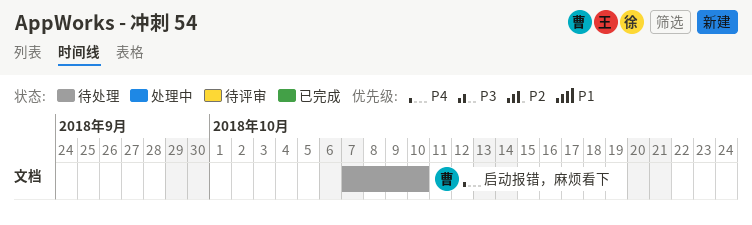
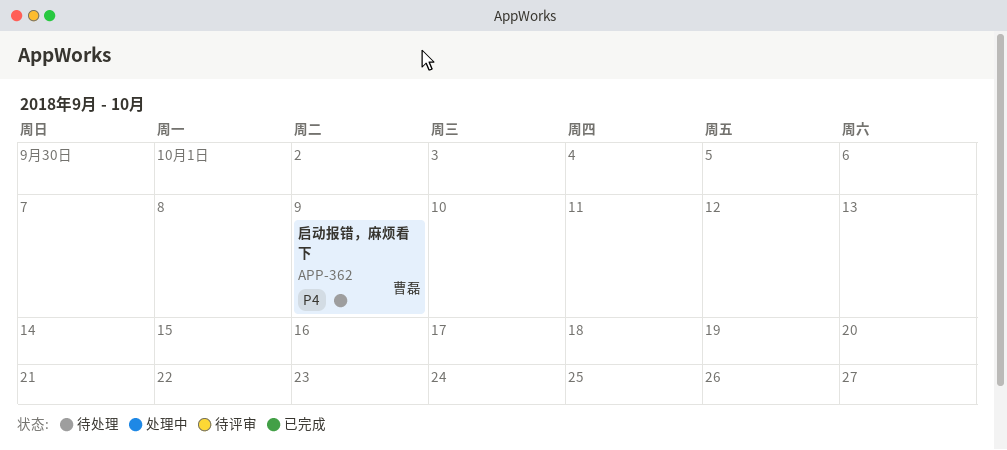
启动报错，麻烦看下, due: Oct 10 -> Oct 9

